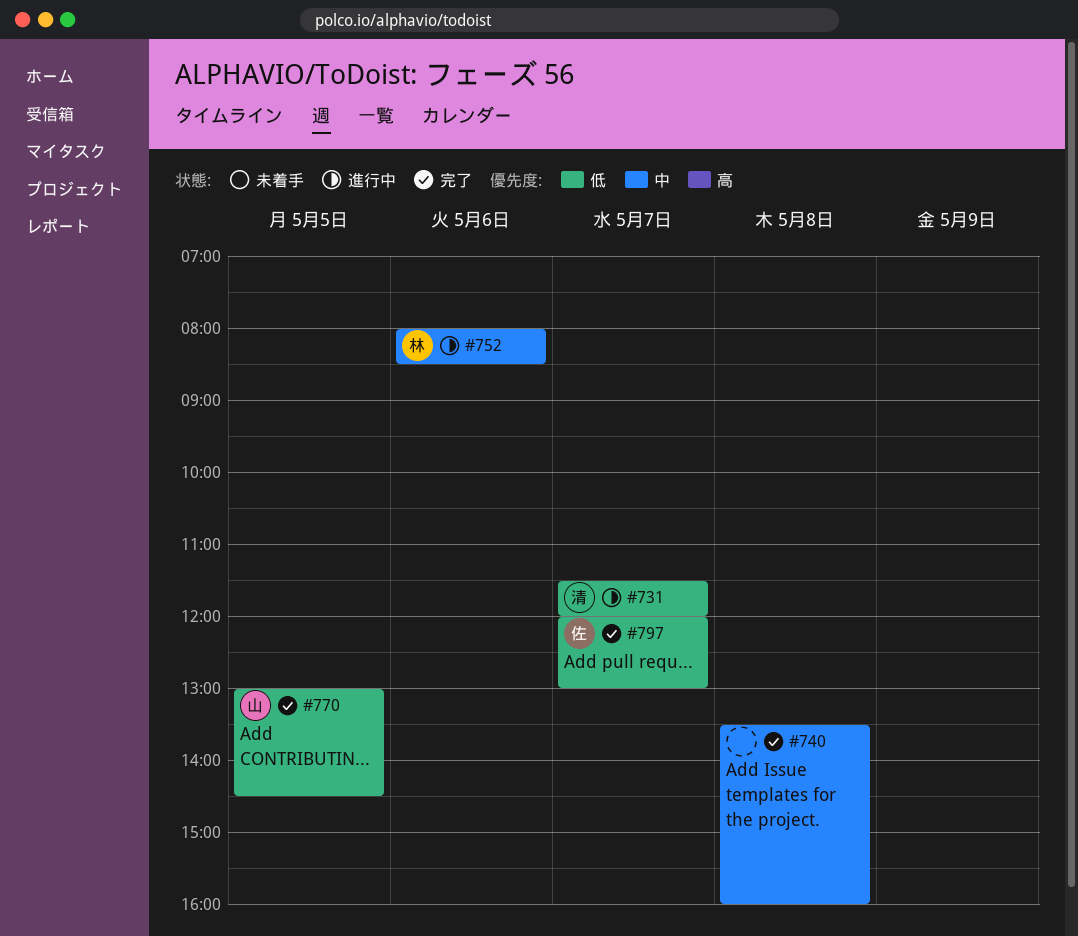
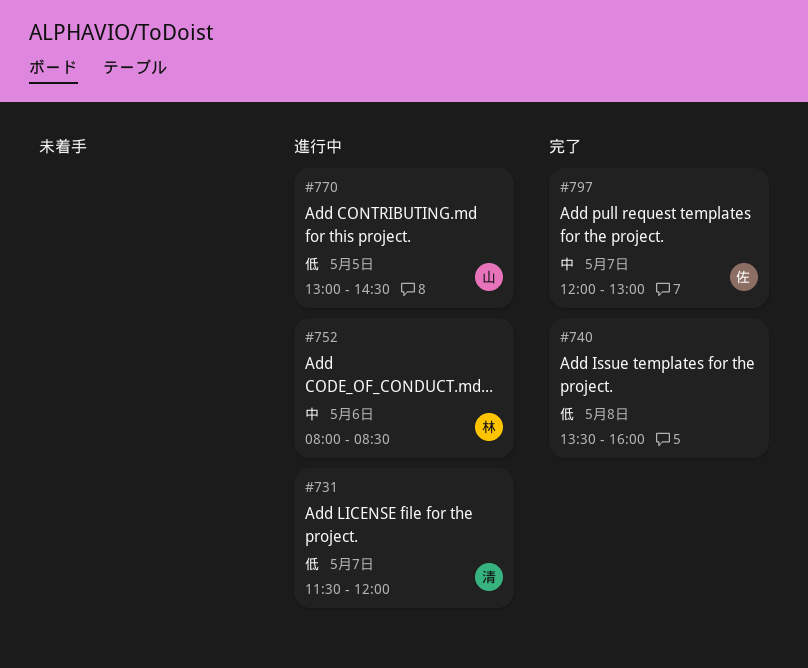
#740, priority: 中 -> 低
#770, status: 完了 -> 進行中
#797, priority: 低 -> 中

